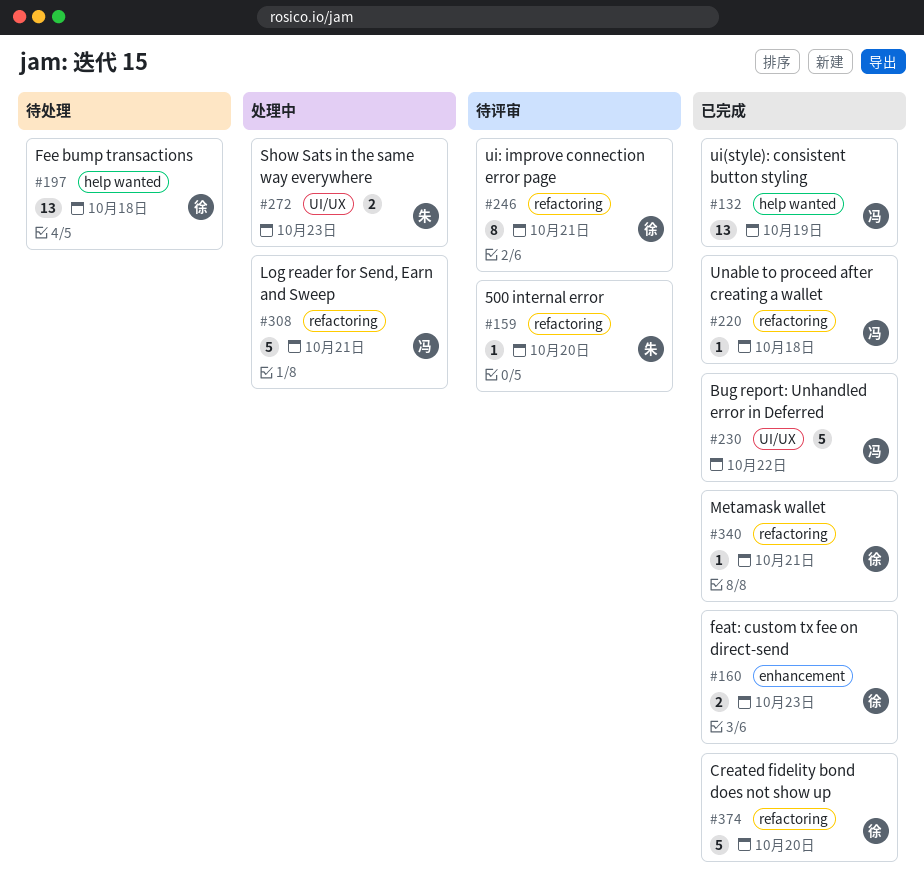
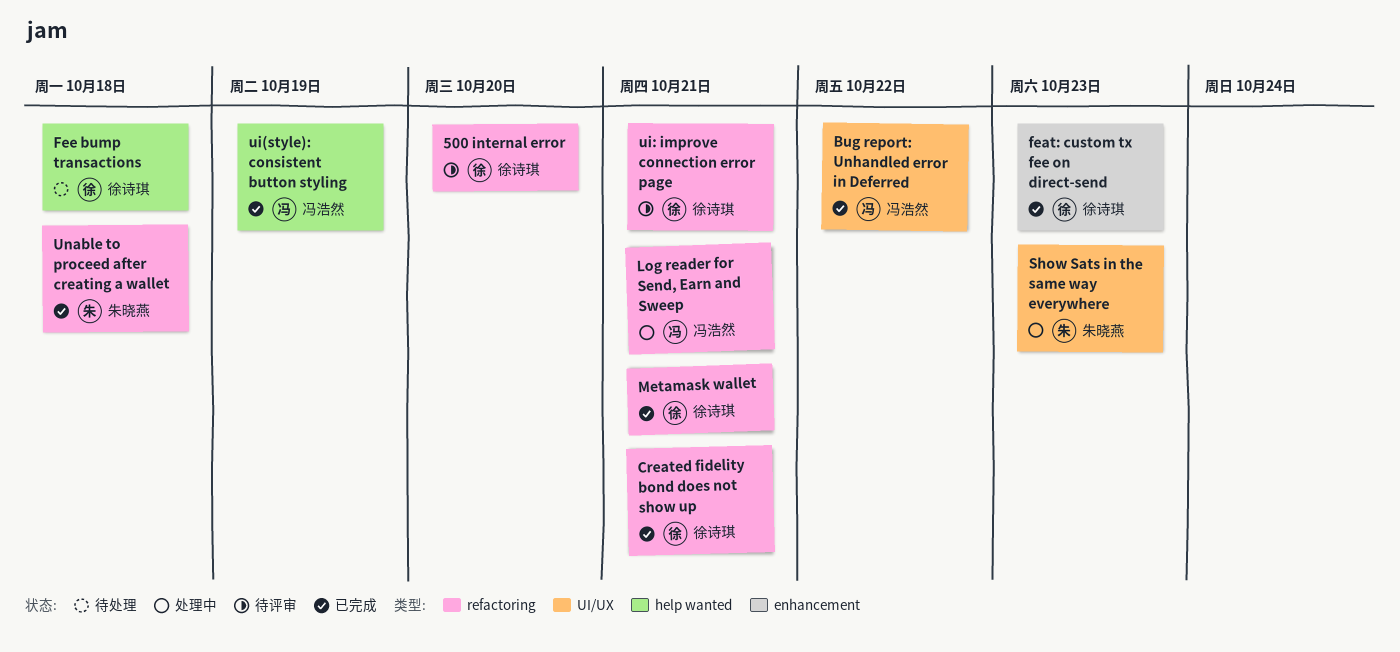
500 internal error, owner: 朱晓燕 -> 徐诗琪
Created fidelity bond does not show up, due: Oct 20 -> Oct 21
Unable to proceed after creating a wallet, owner: 冯浩然 -> 朱晓燕

